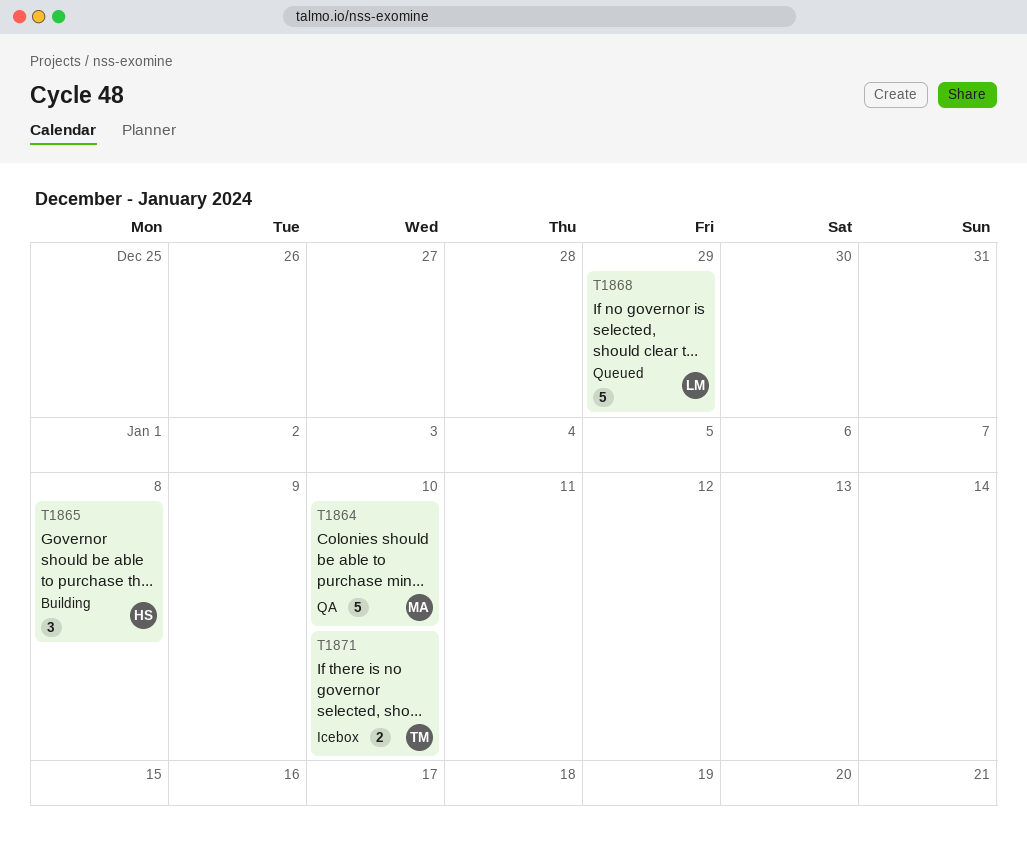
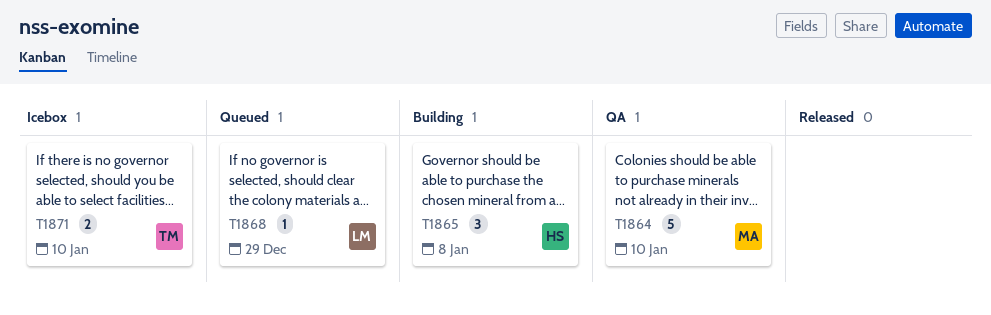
T1868, estimate: 5 -> 1

